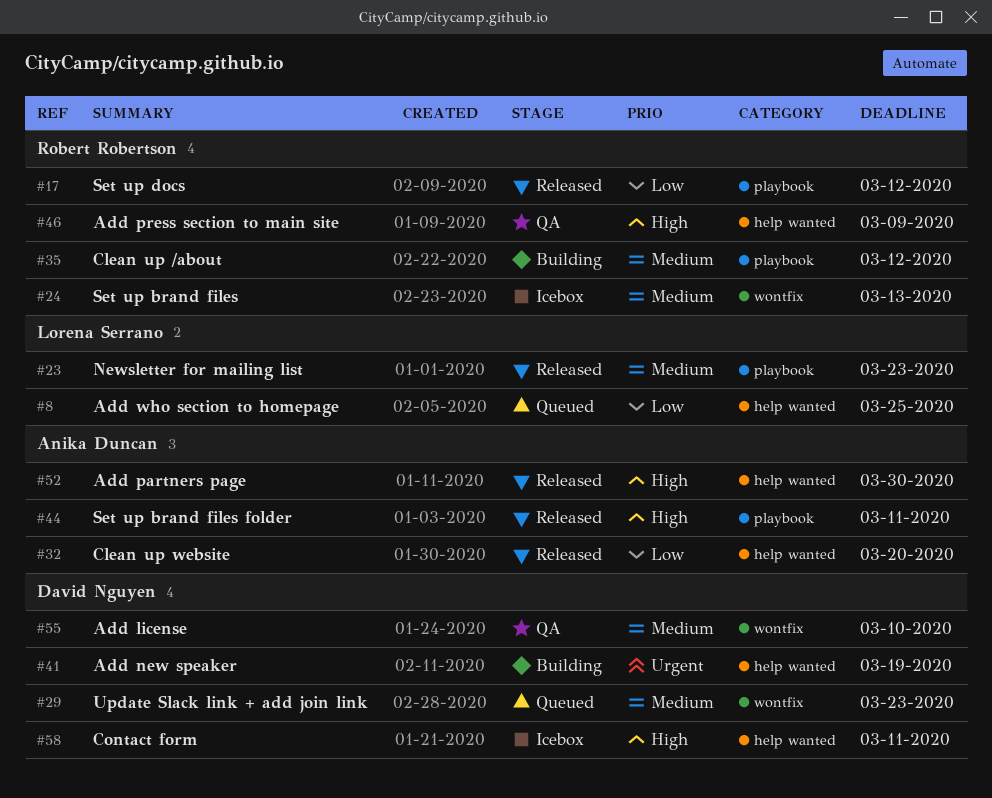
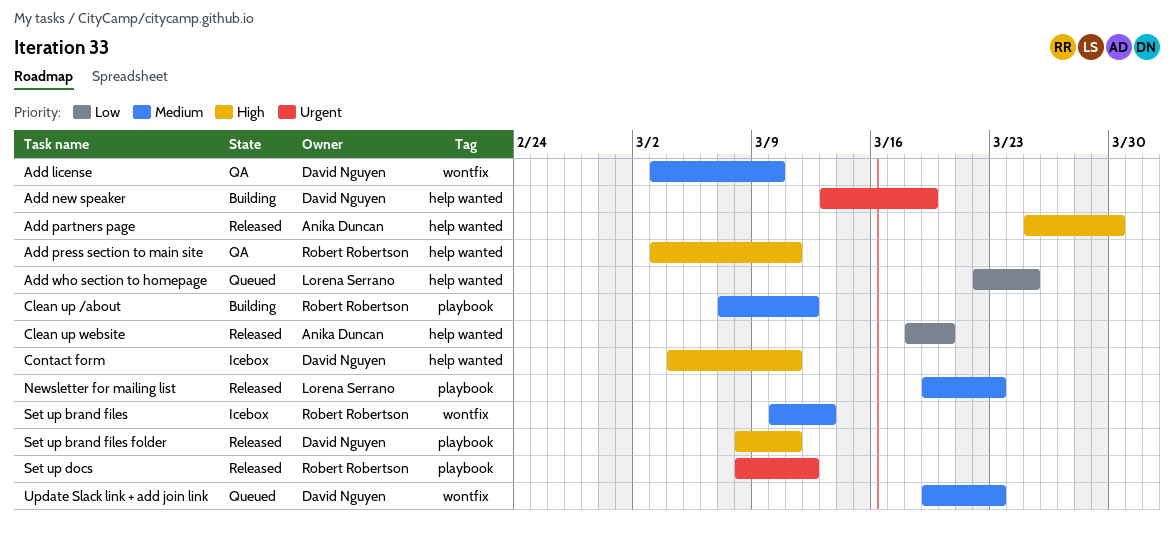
Add press section to main site, due: Mar 9 -> Mar 11
Set up brand files folder, owner: Anika Duncan -> David Nguyen
Set up docs, priority: Low -> Urgent

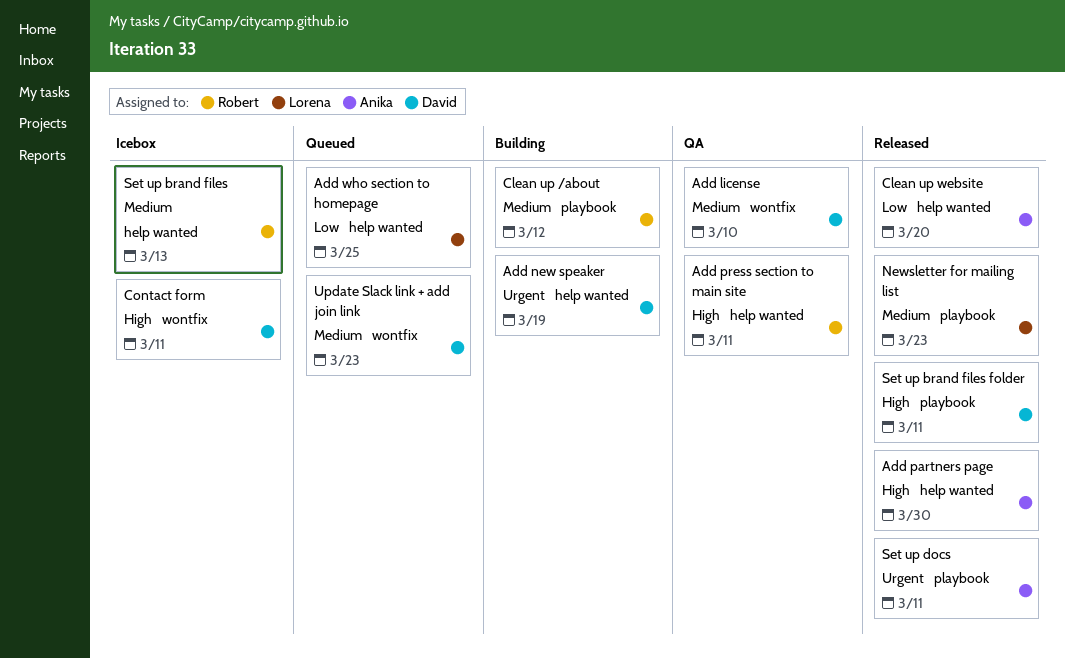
Contact form, label: help wanted -> wontfix
Set up brand files, label: wontfix -> help wanted
Set up docs, owner: Robert Robertson -> Anika Duncan
Set up docs, due: Mar 12 -> Mar 11

